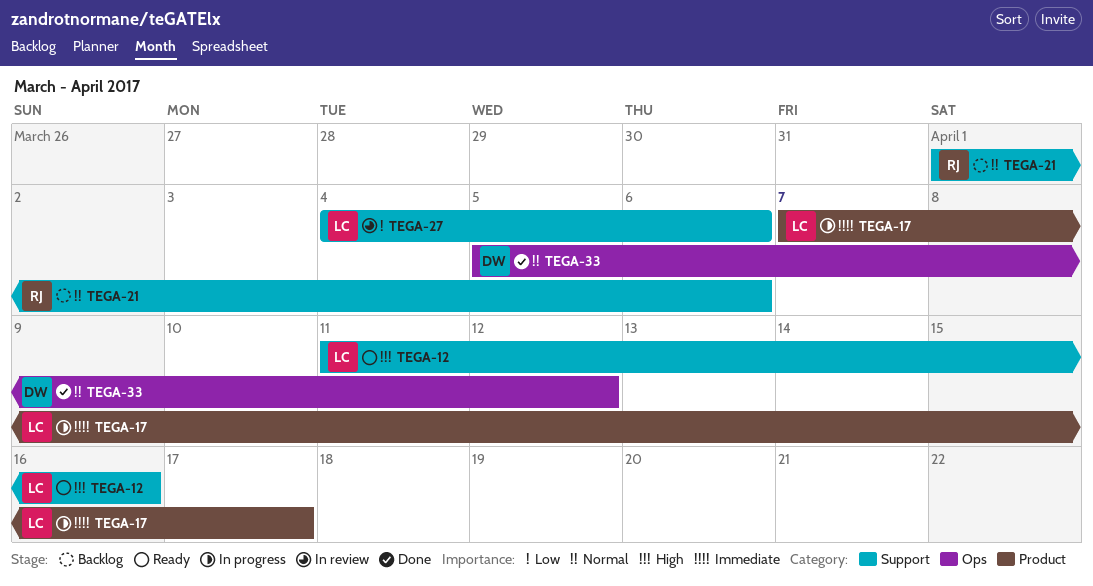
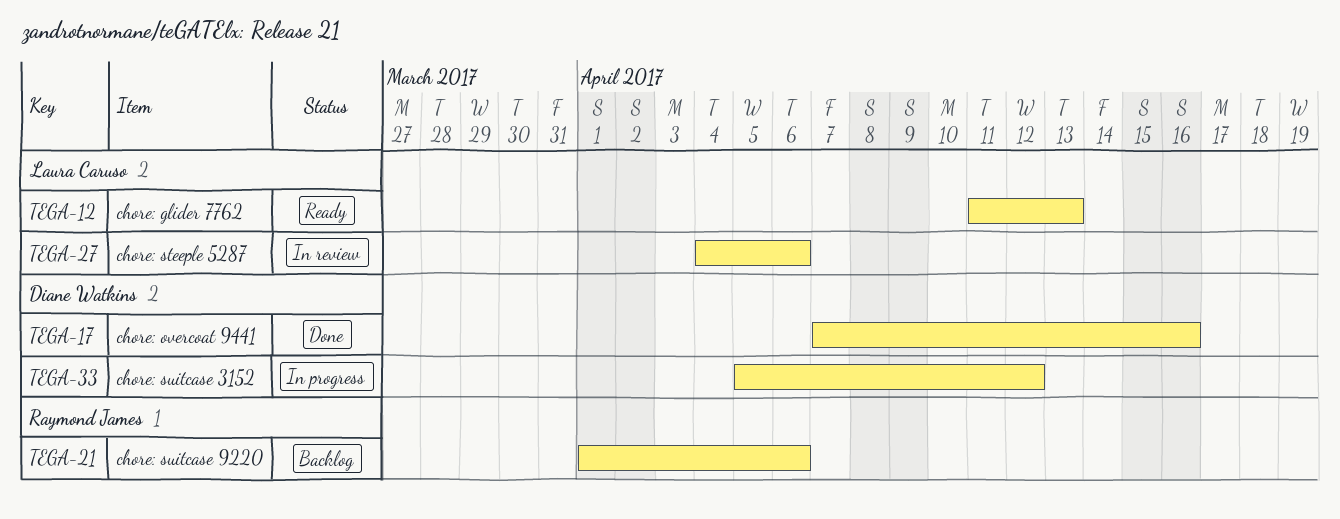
TEGA-12, due: Apr 16 -> Apr 13
TEGA-17, status: In progress -> Done
TEGA-17, owner: Laura Caruso -> Diane Watkins
TEGA-17, due: Apr 17 -> Apr 16
TEGA-33, status: Done -> In progress

